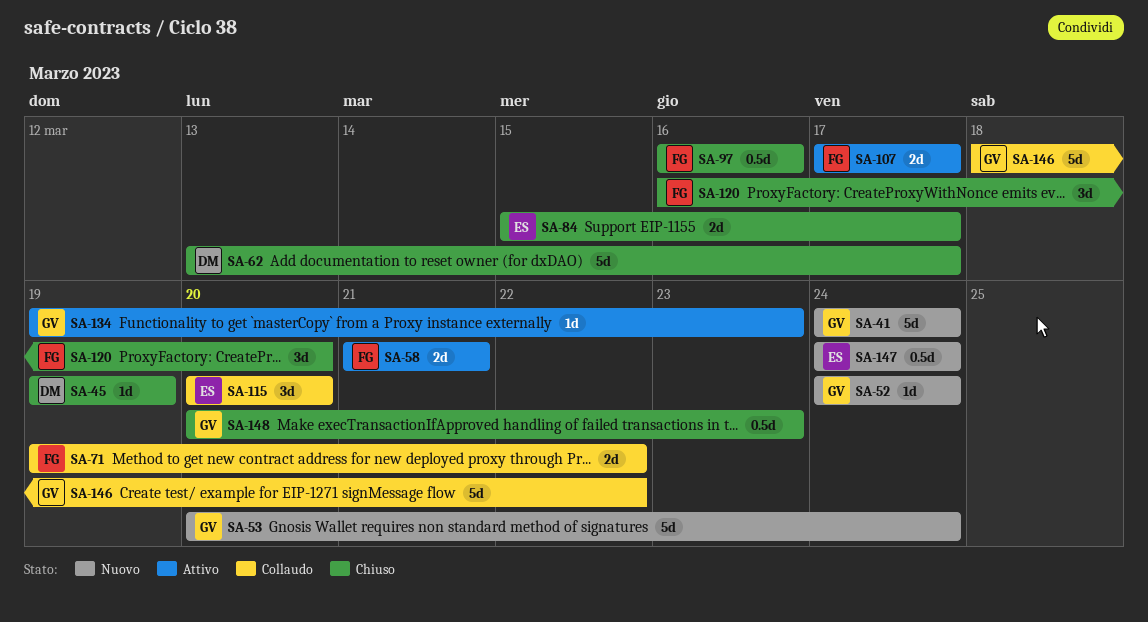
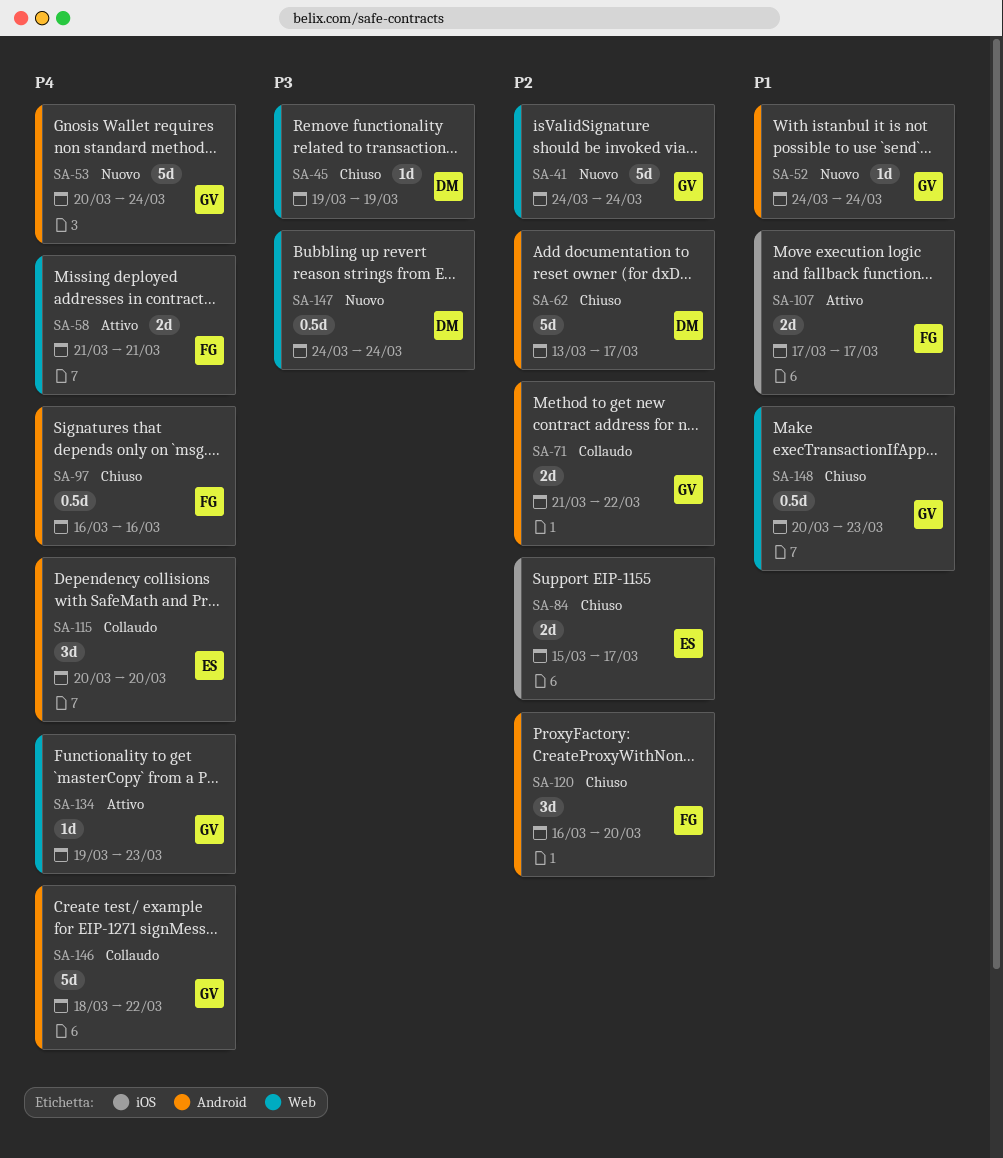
SA-71, owner: FG -> GV
SA-71, start: Mar 19 -> Mar 21
SA-147, owner: ES -> DM

